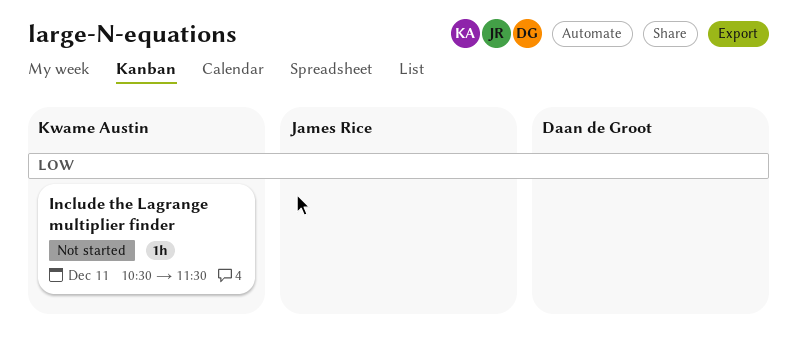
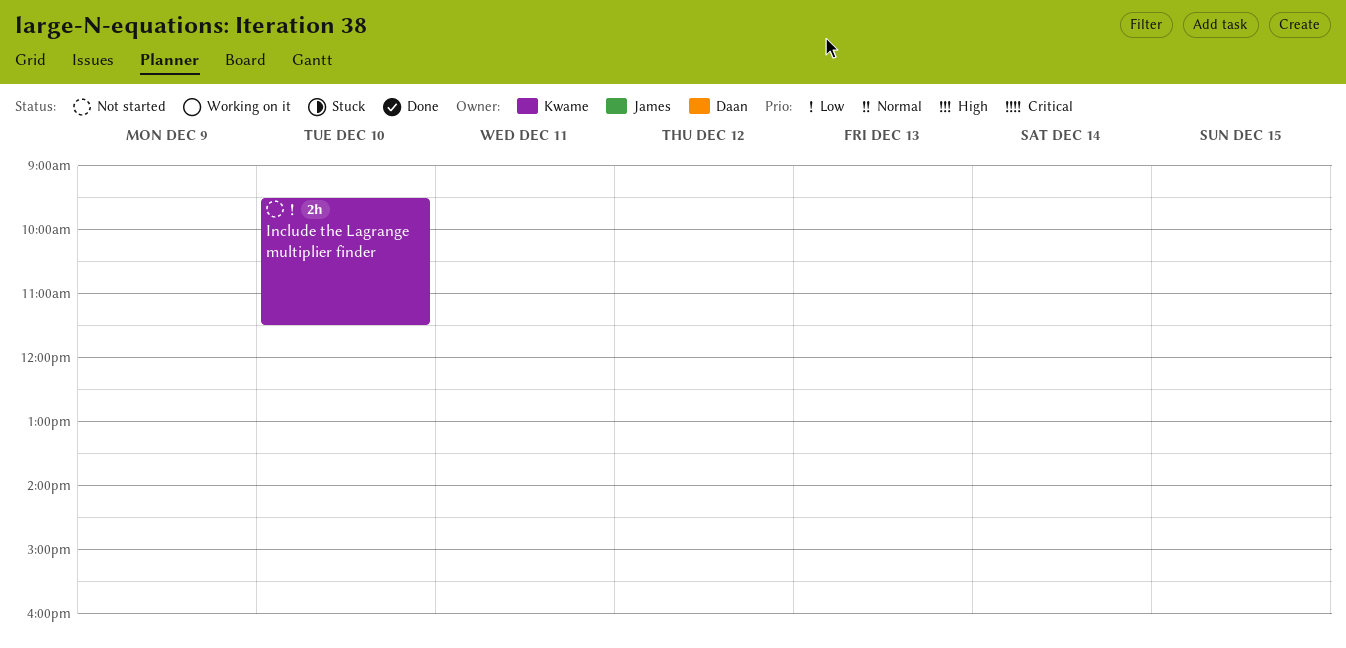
Include the Lagrange multiplier finder, estimate: 1h -> 2h
Include the Lagrange multiplier finder, day: Dec 11 -> Dec 10
Include the Lagrange multiplier finder, begins: 10:30 -> 09:30

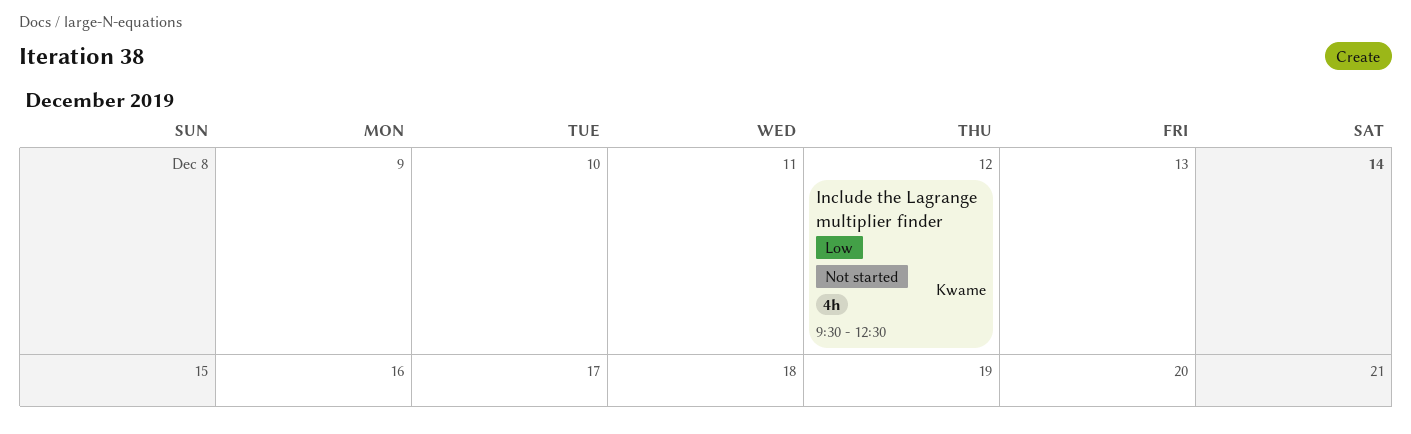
Include the Lagrange multiplier finder, estimate: 2h -> 4h
Include the Lagrange multiplier finder, day: Dec 10 -> Dec 12
Include the Lagrange multiplier finder, ends: 11:30 -> 12:30

